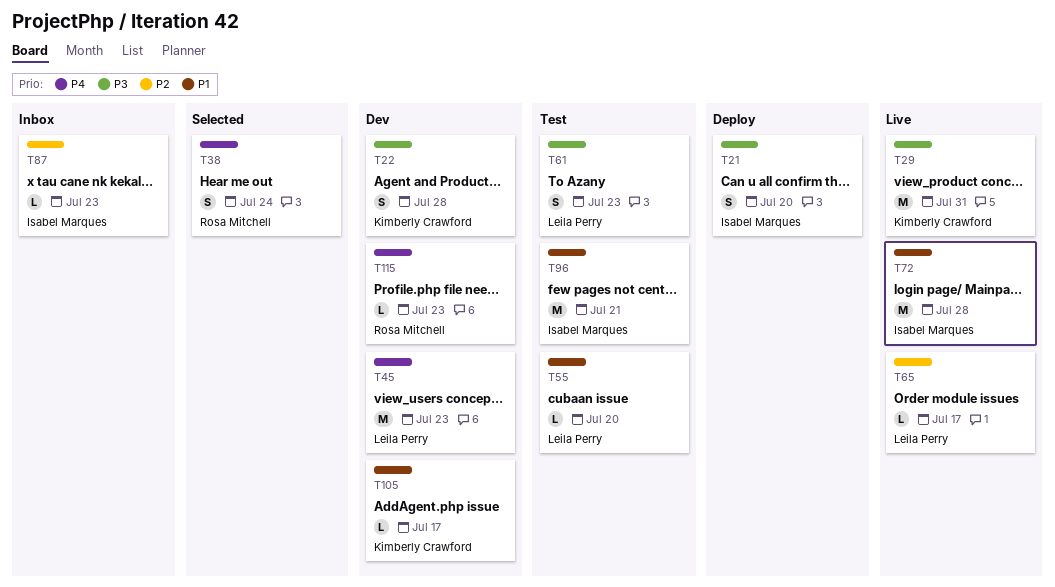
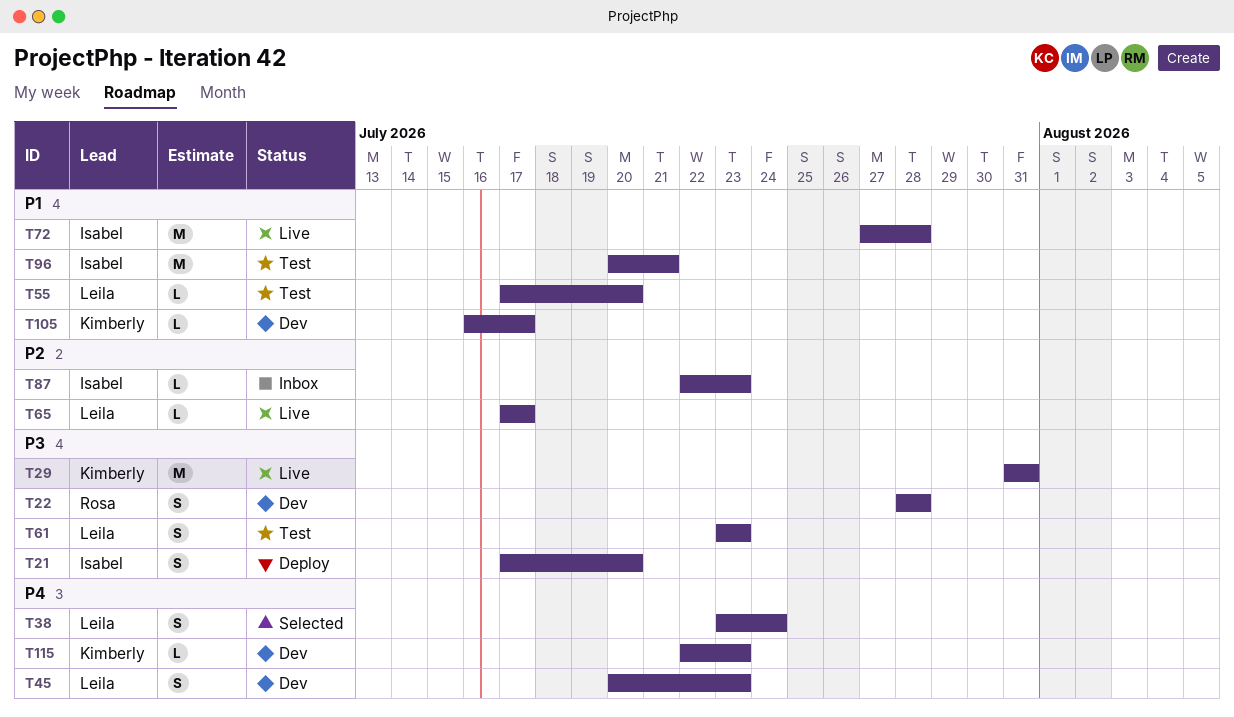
T22, owner: Kimberly Crawford -> Rosa Mitchell
T38, owner: Rosa Mitchell -> Leila Perry
T45, estimate: M -> S
T115, owner: Rosa Mitchell -> Kimberly Crawford

